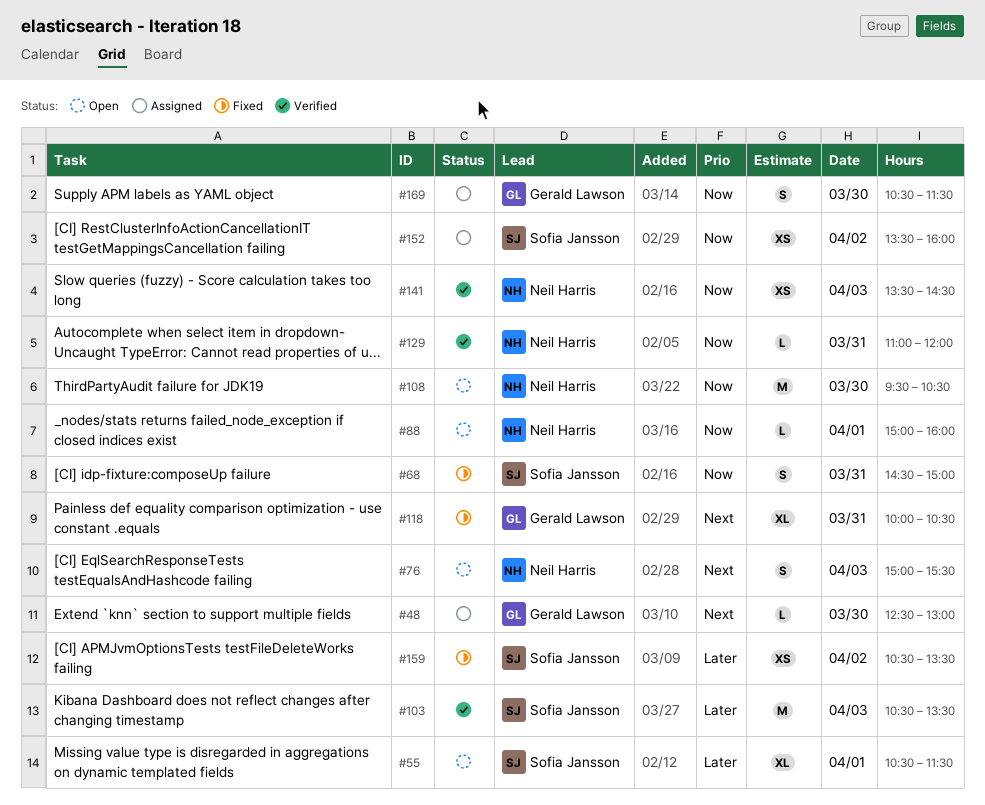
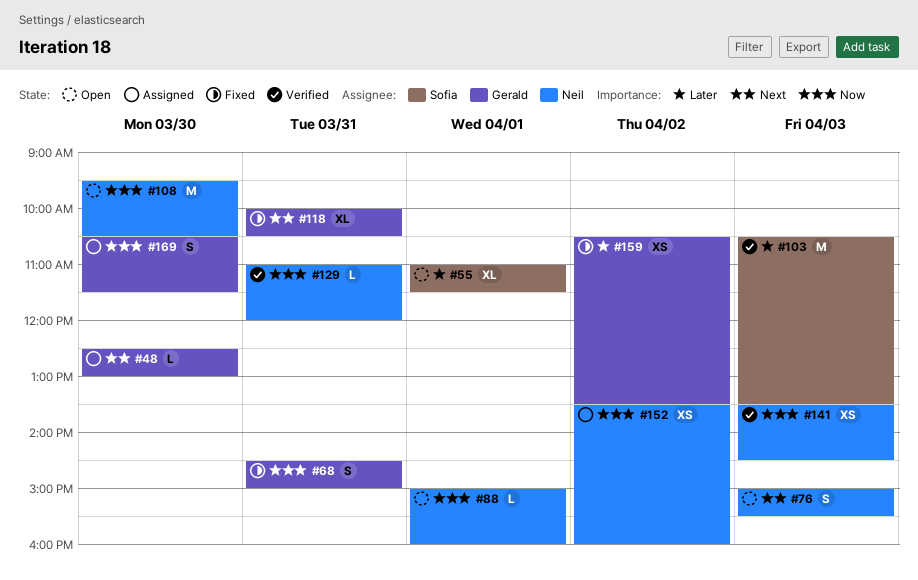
#55, begins: 10:30 -> 11:00
#68, owner: Sofia Jansson -> Gerald Lawson
#152, owner: Sofia Jansson -> Neil Harris
#159, owner: Sofia Jansson -> Gerald Lawson

